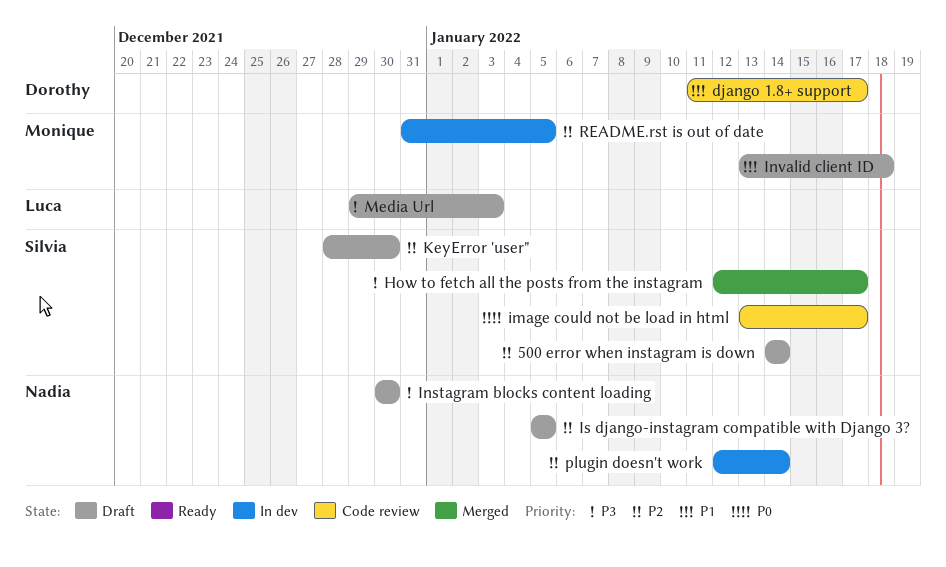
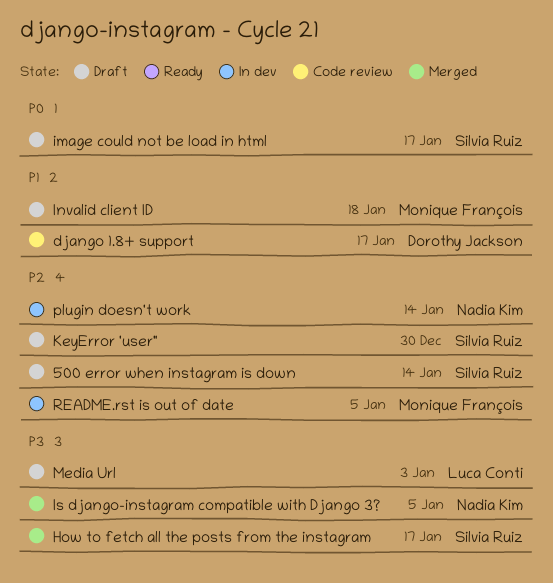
image could not be load in html, status: Code review -> Draft
Instagram blocks content loading: present -> none
Is django-instagram compatible with Django 3?, status: Draft -> Merged
Is django-instagram compatible with Django 3?, priority: P2 -> P3

